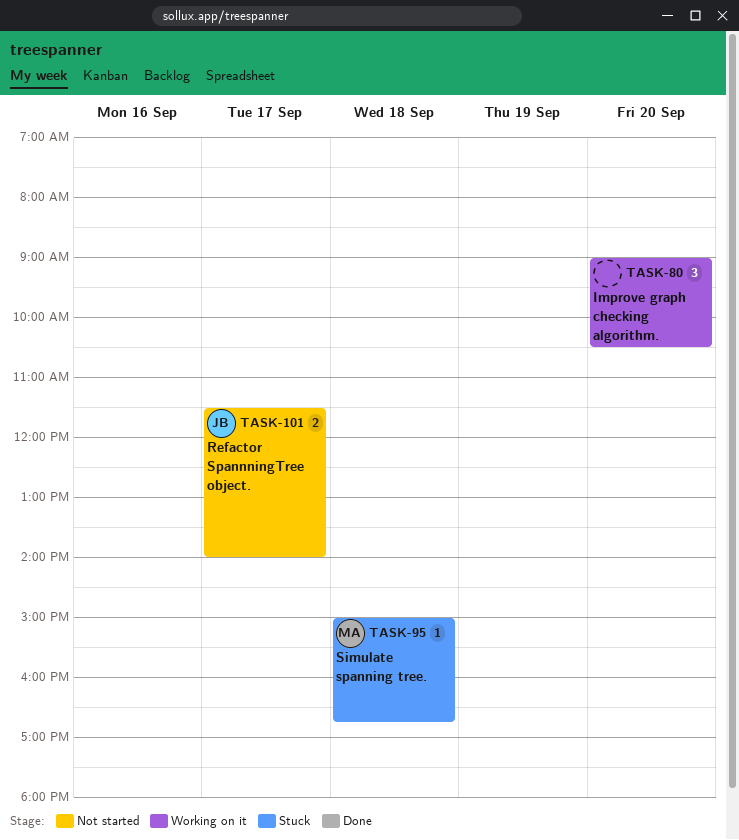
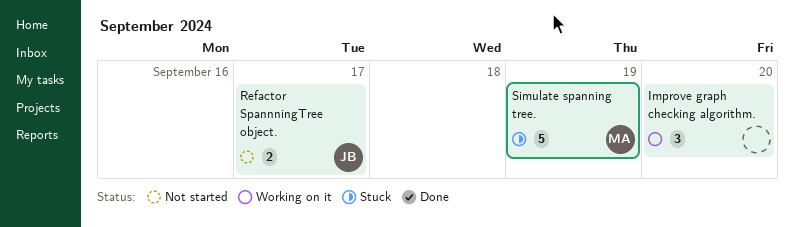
Simulate spanning tree., estimate: 1 -> 5
Simulate spanning tree., day: Sep 18 -> Sep 19

